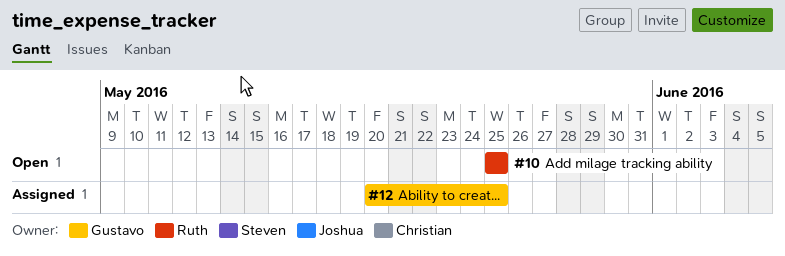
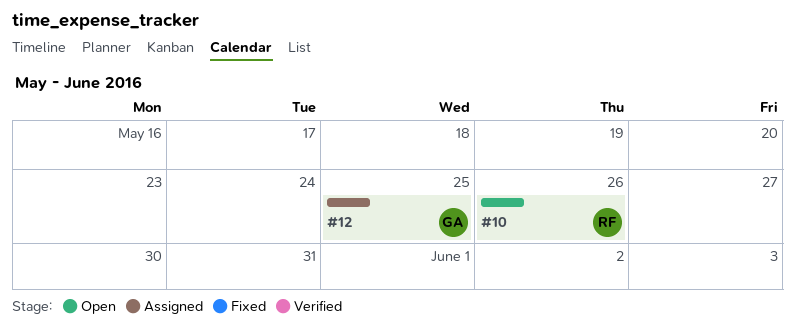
#10, due: May 25 -> May 26

